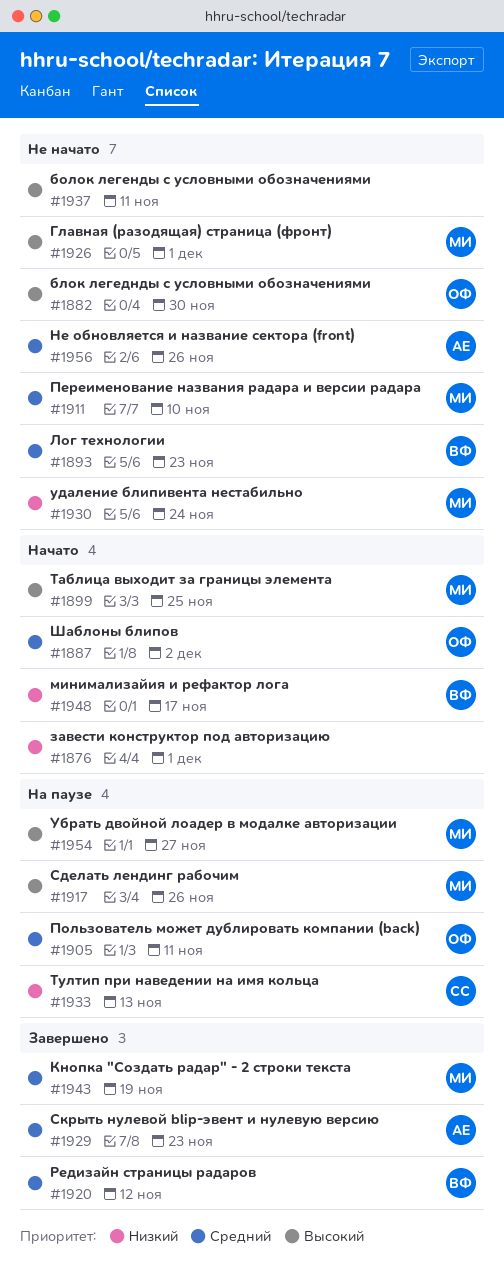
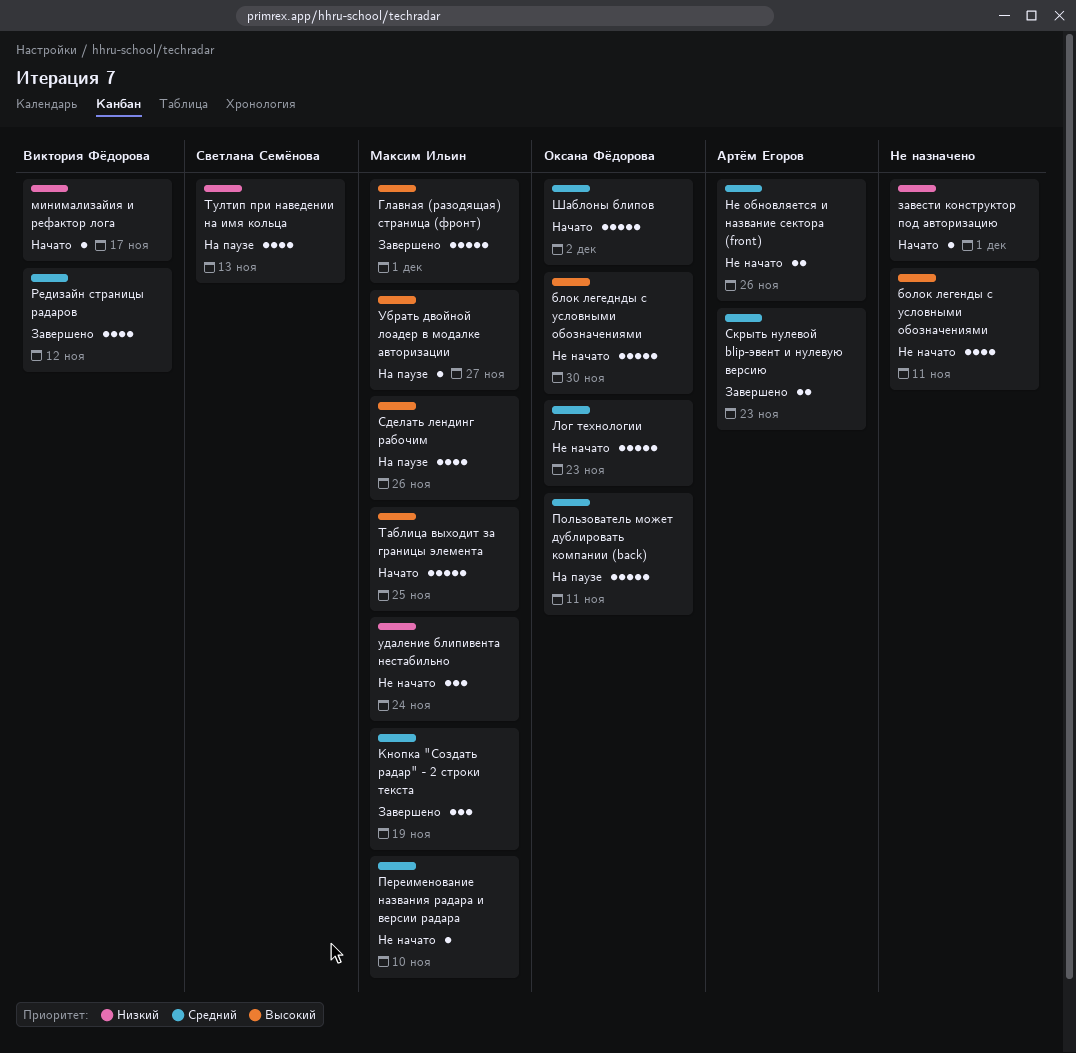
Главная (разодящая) страница (фронт), status: Не начато -> Завершено
Лог технологии, owner: Виктория Фёдорова -> Оксана Фёдорова

